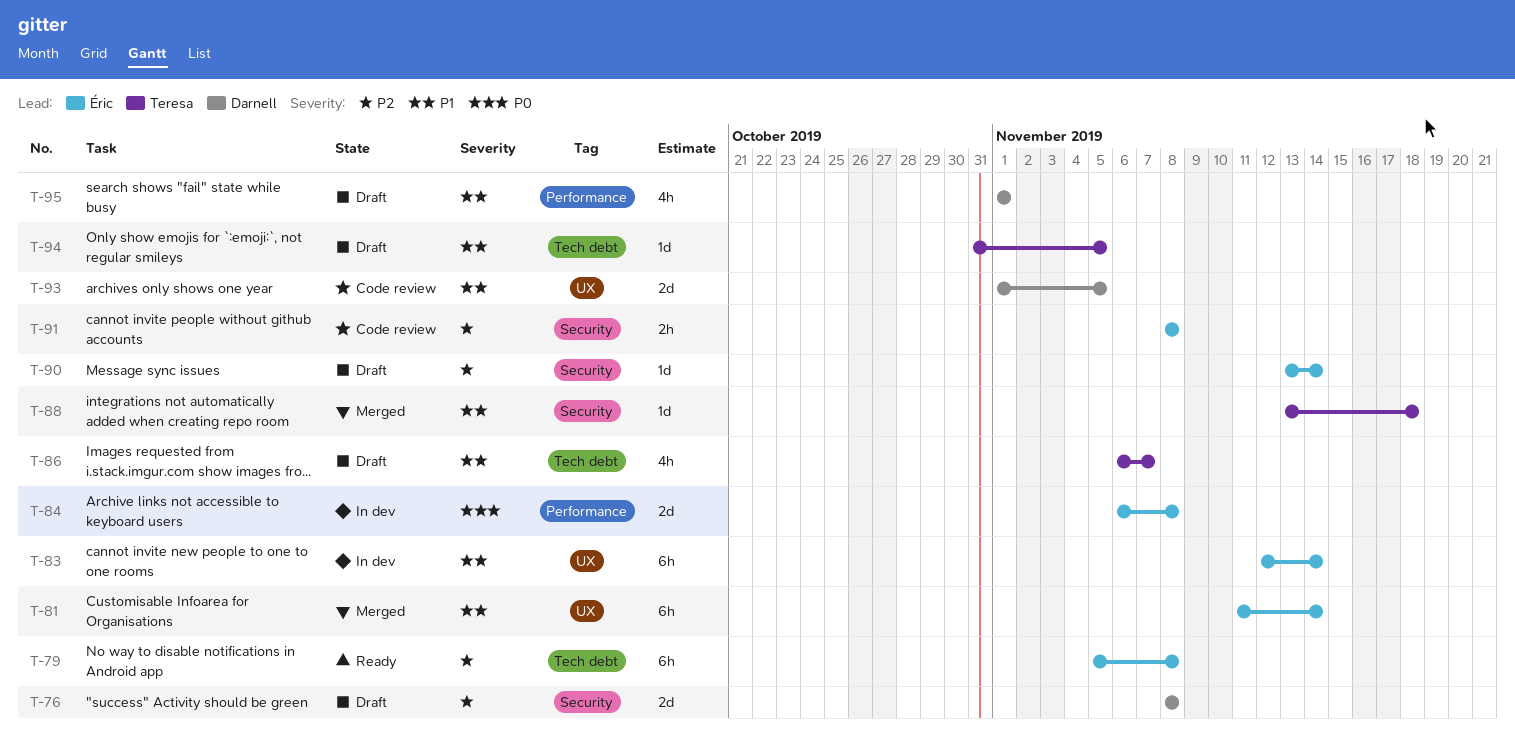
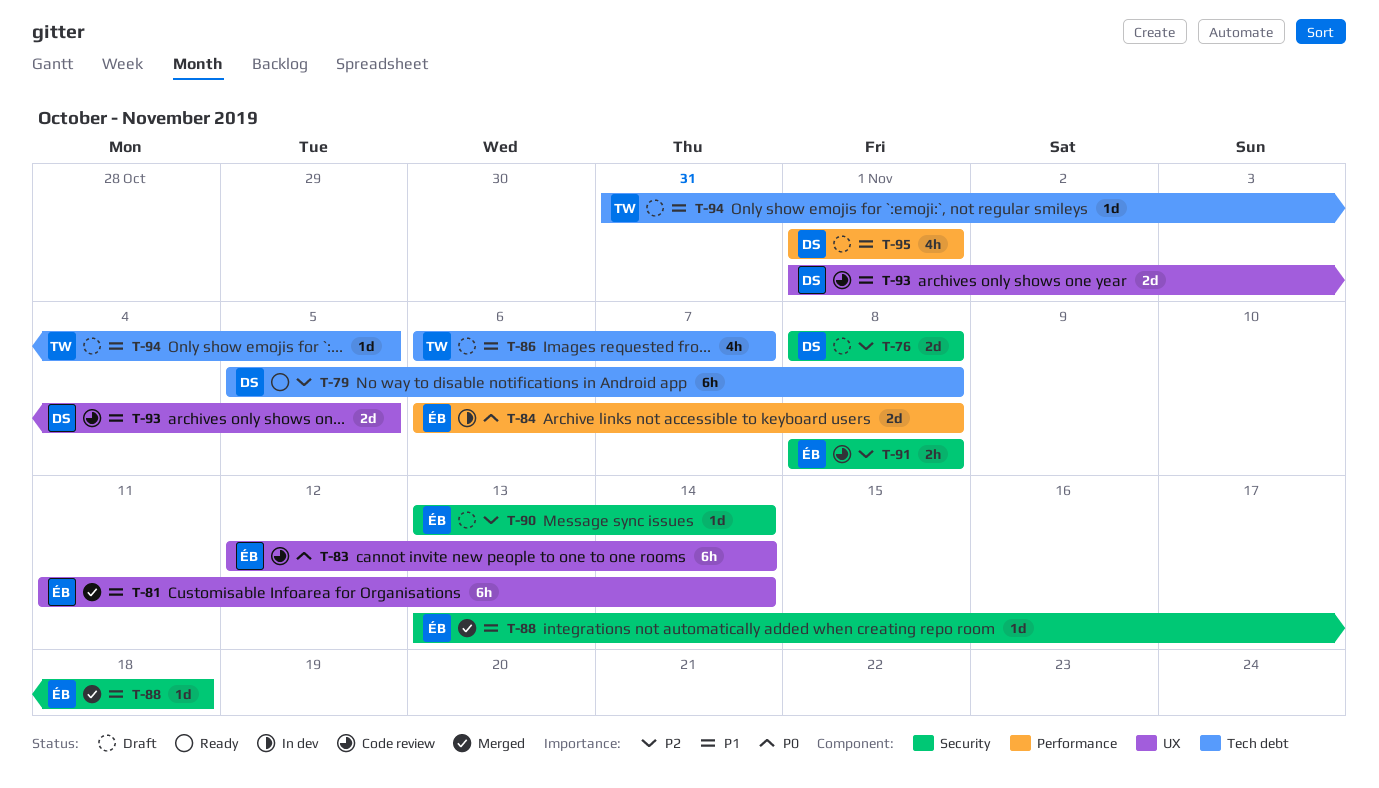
T-79, owner: Éric -> Darnell
T-83, status: In dev -> Code review
T-83, priority: P1 -> P0
T-88, owner: Teresa -> Éric

